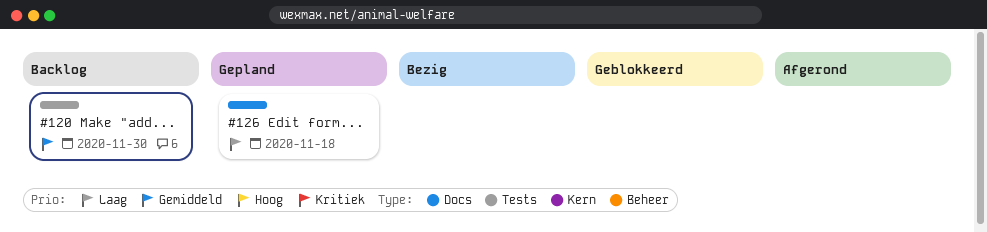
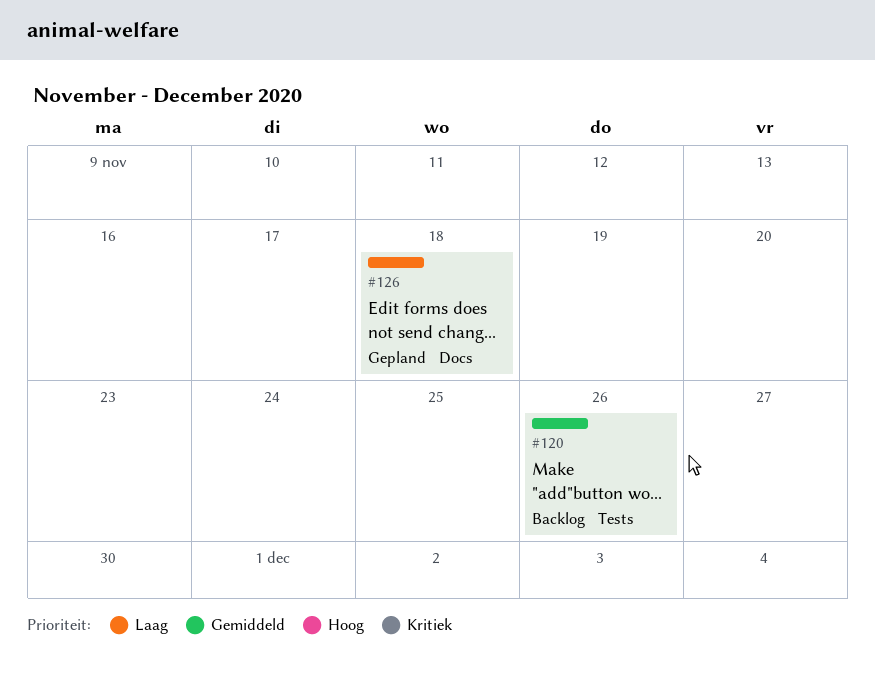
#120, due: Nov 30 -> Nov 26

